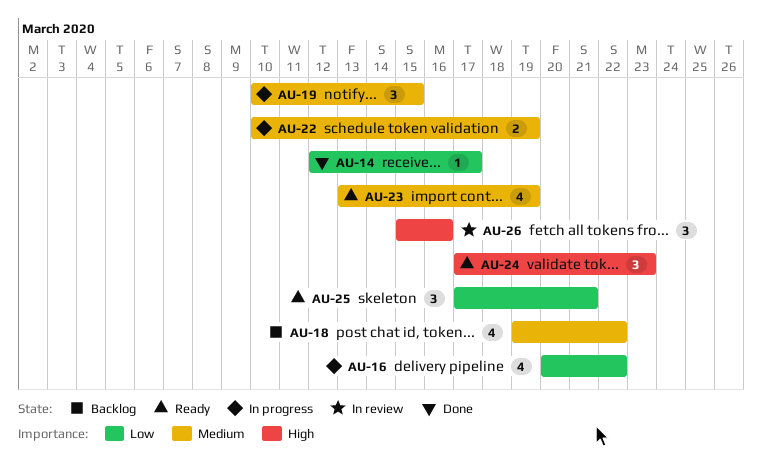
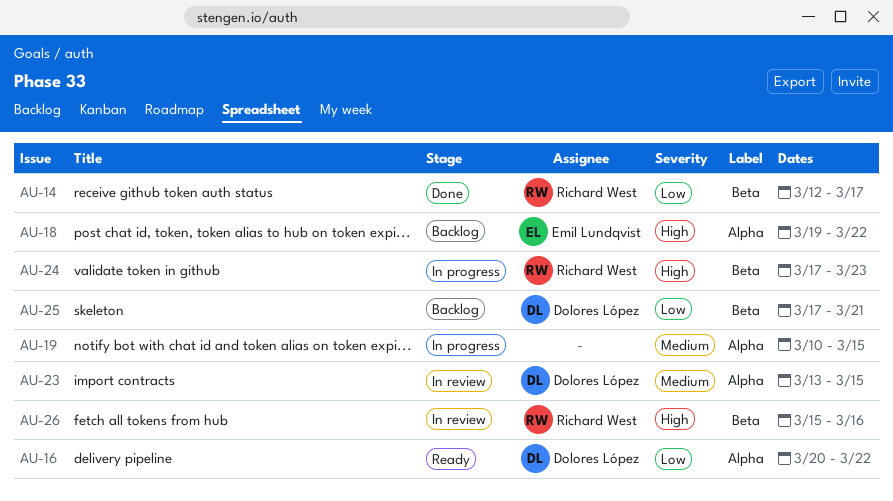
AU-16, status: In progress -> Ready
AU-18, priority: Medium -> High
AU-22: present -> none
AU-23, status: Ready -> In review
AU-23, due: Mar 19 -> Mar 15
AU-24, status: Ready -> In progress
AU-25, status: Ready -> Backlog

